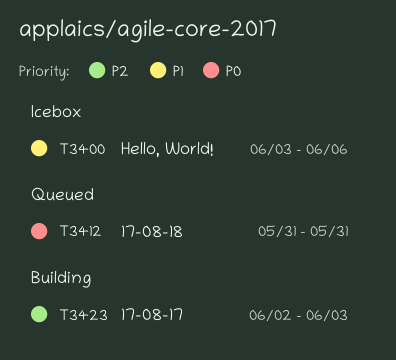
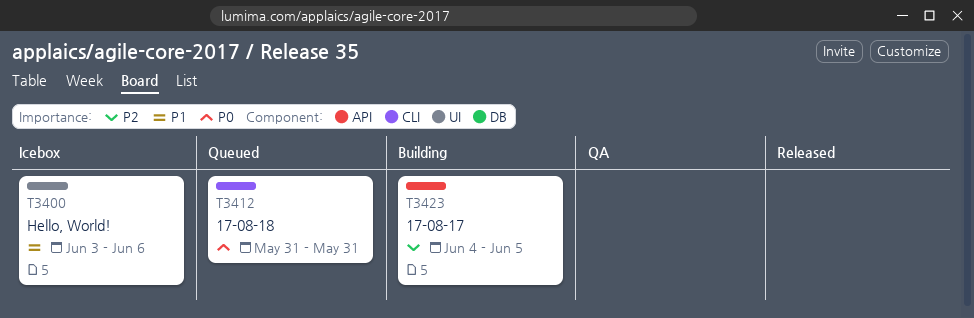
T3423, start: Jun 2 -> Jun 4
T3423, due: Jun 3 -> Jun 5

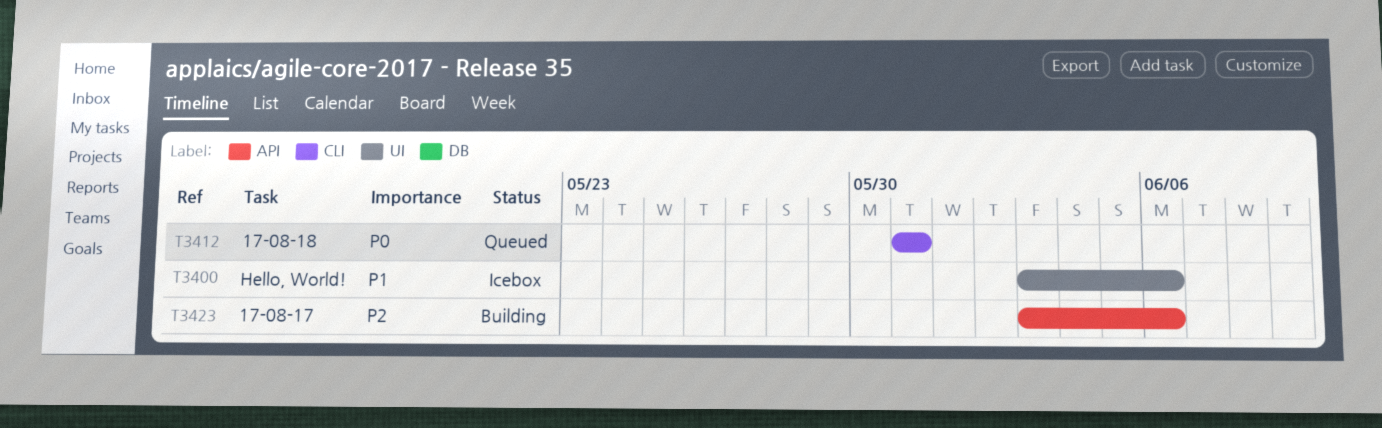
T3423, start: Jun 4 -> Jun 3
T3423, due: Jun 5 -> Jun 6

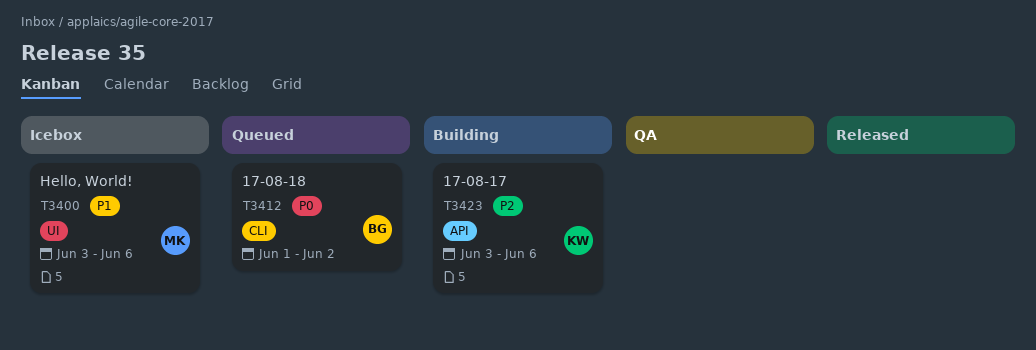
T3412, start: May 31 -> Jun 1
T3412, due: May 31 -> Jun 2

